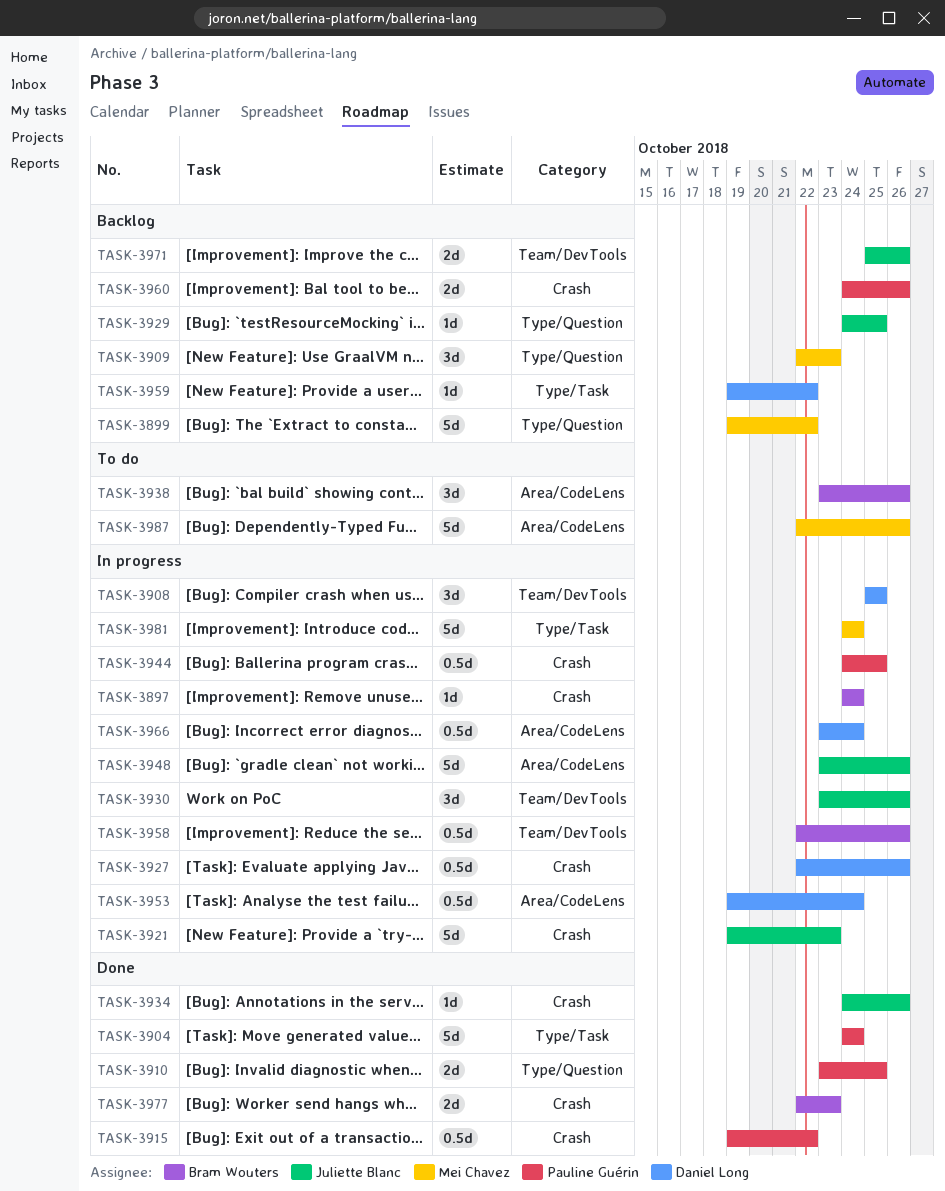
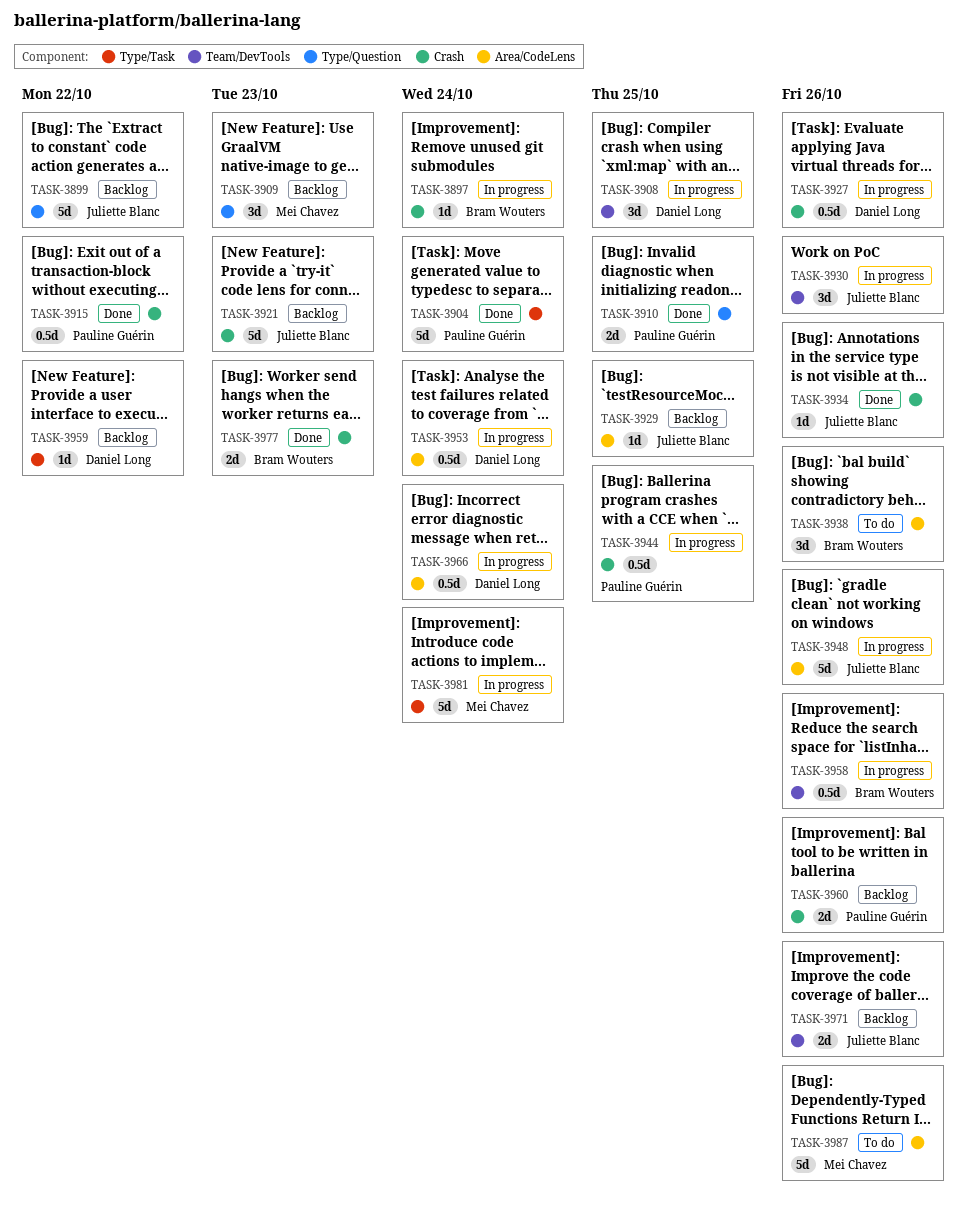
TASK-3899, owner: Mei Chavez -> Juliette Blanc
TASK-3921, status: In progress -> Backlog
TASK-3929, label: Type/Question -> Area/CodeLens

